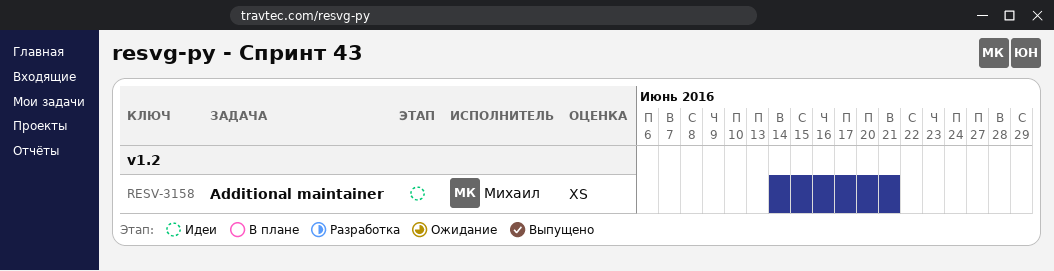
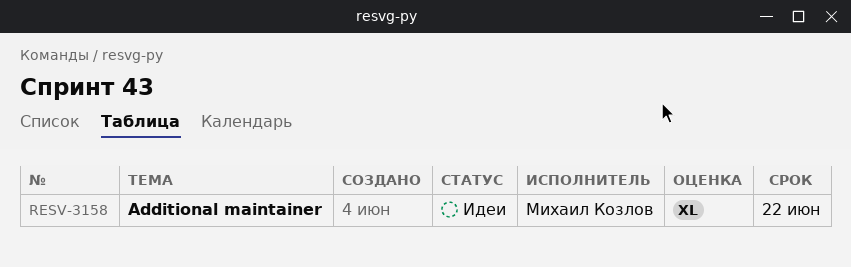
RESV-3158, estimate: XS -> XL
RESV-3158, due: Jun 21 -> Jun 22

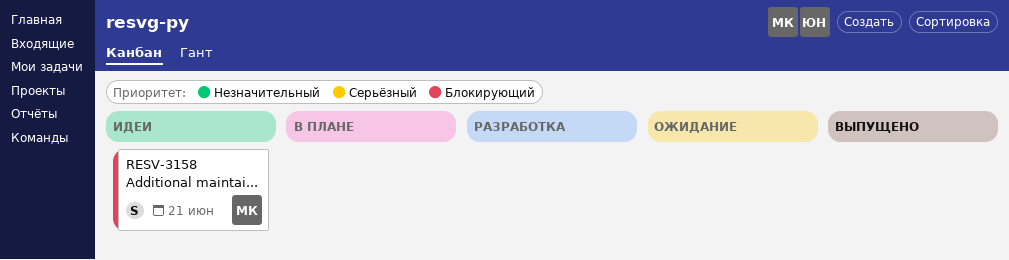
RESV-3158, estimate: XL -> S
RESV-3158, due: Jun 22 -> Jun 21

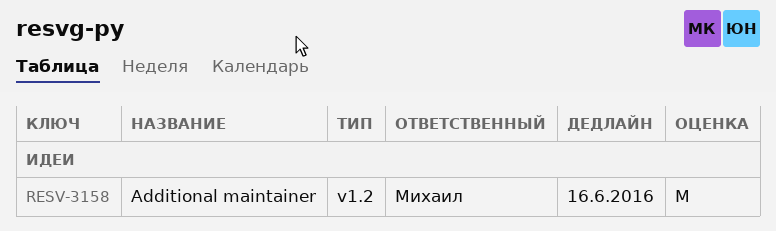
RESV-3158, estimate: S -> M
RESV-3158, due: Jun 21 -> Jun 16

